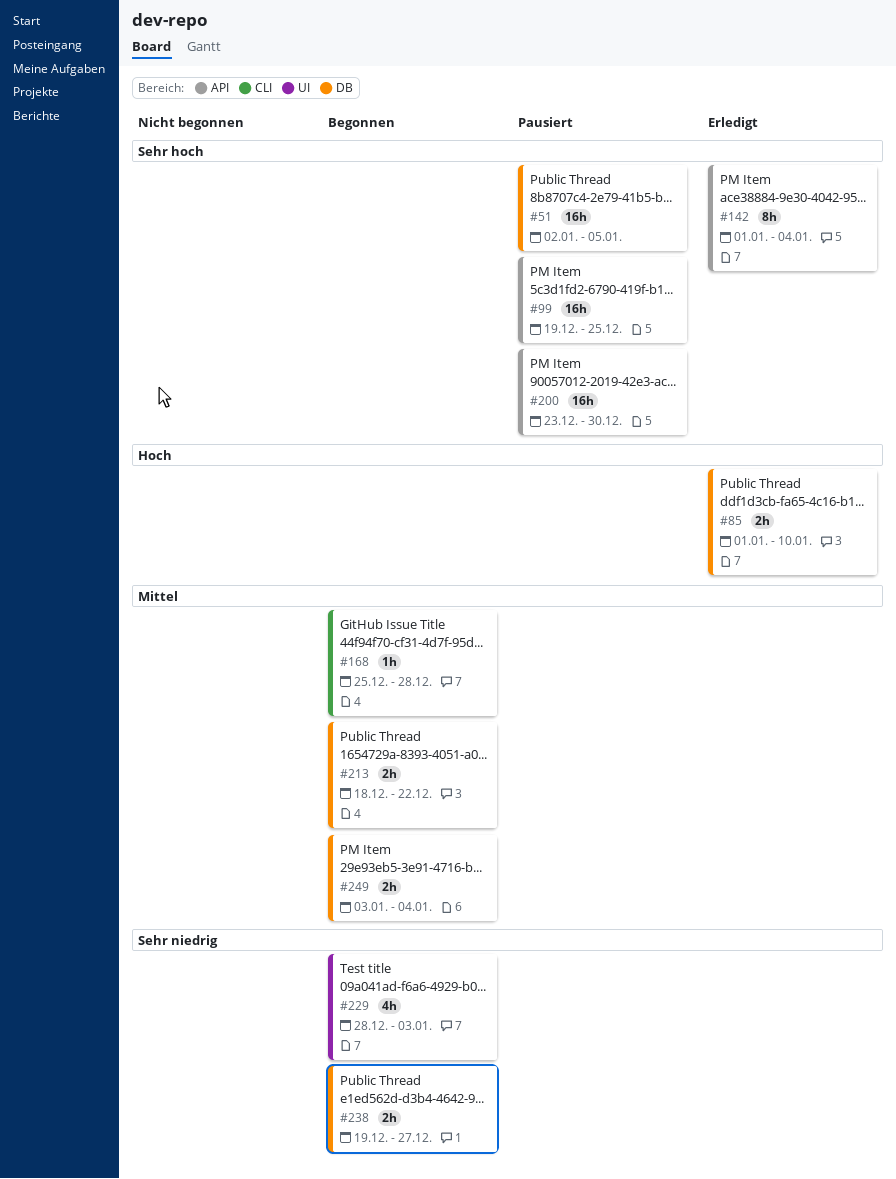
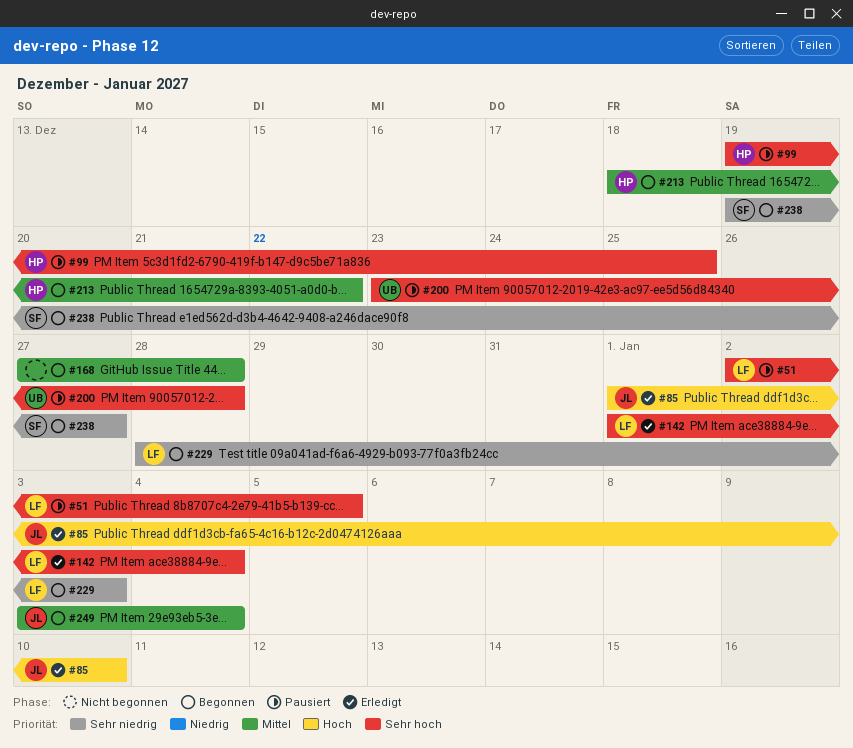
#168, start: Dec 25 -> Dec 27
#200, due: Dec 30 -> Dec 28

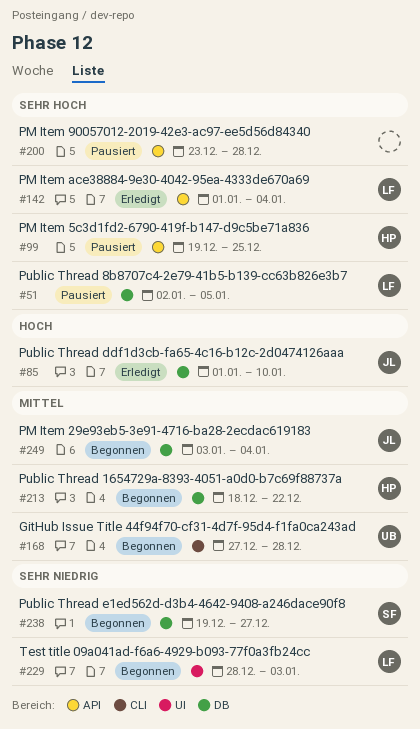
#168, owner: none -> UB
#200, owner: UB -> none

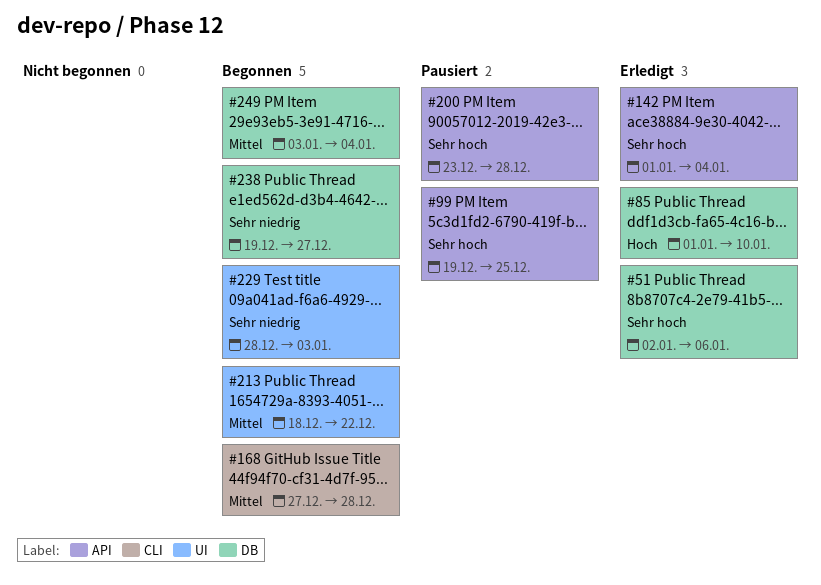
#51, status: Pausiert -> Erledigt
#51, due: Jan 5 -> Jan 6
#213, label: DB -> UI

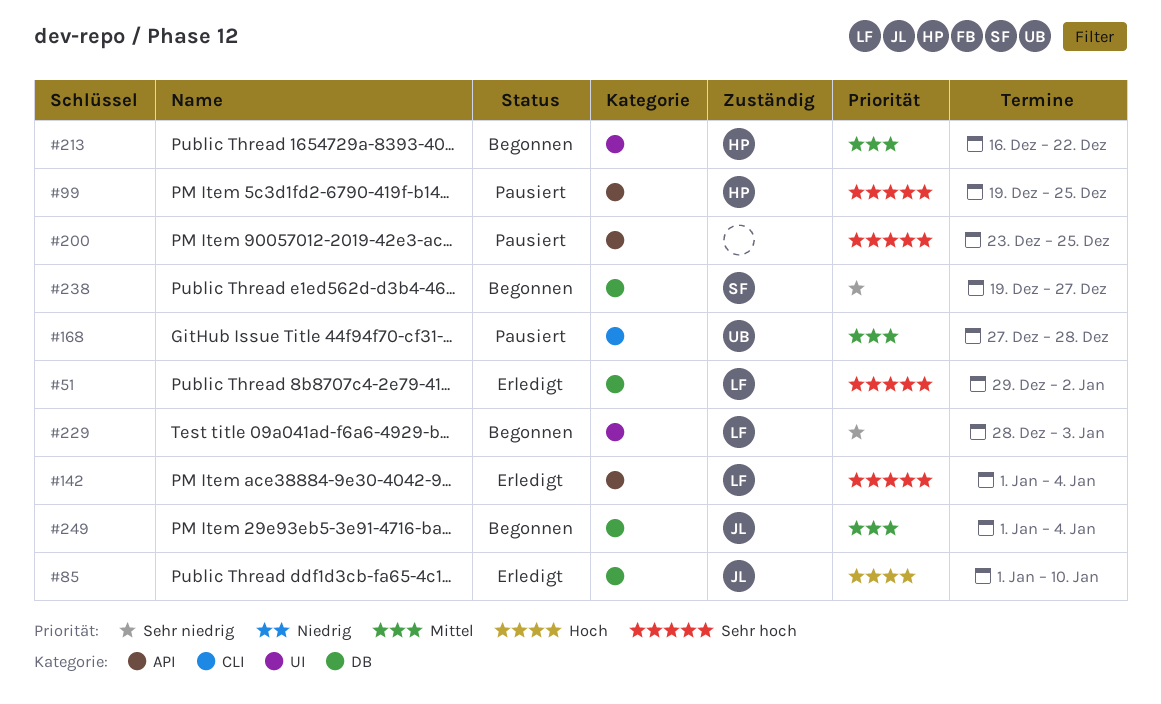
#51, start: Jan 2 -> Dec 29
#51, due: Jan 6 -> Jan 2
#168, status: Begonnen -> Pausiert
#200, due: Dec 28 -> Dec 25
#213, start: Dec 18 -> Dec 16
#249, start: Jan 3 -> Jan 1

